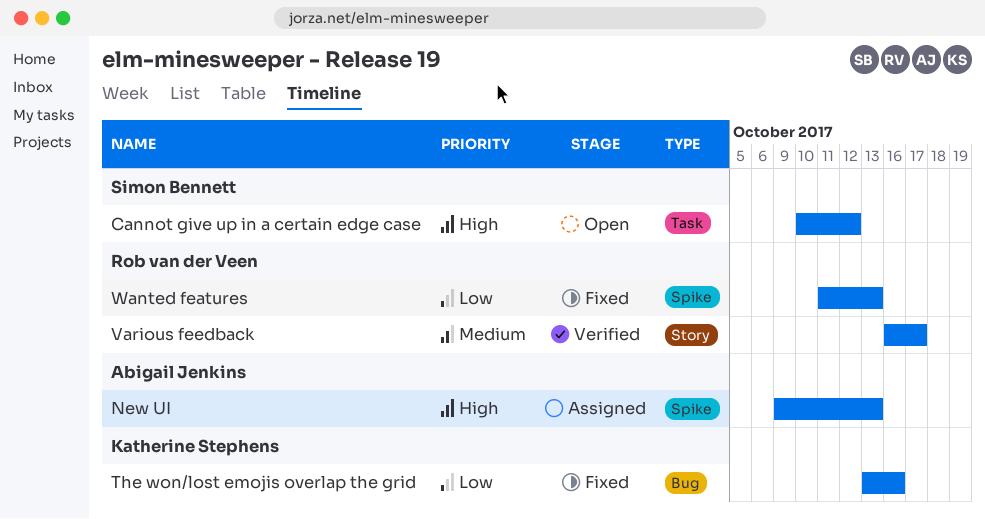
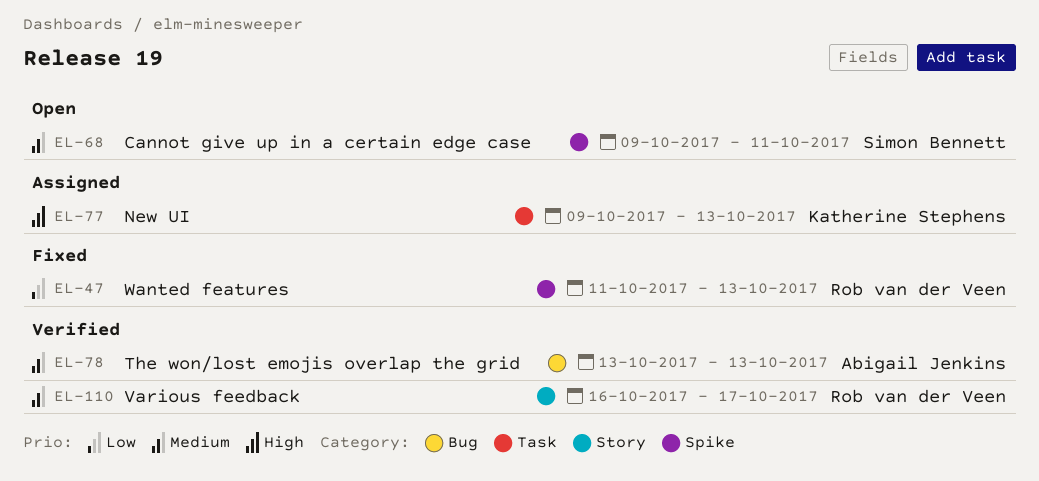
Cannot give up in a certain edge case, priority: High -> Medium
Cannot give up in a certain edge case, label: Task -> Spike
Cannot give up in a certain edge case, start: Oct 10 -> Oct 9
Cannot give up in a certain edge case, due: Oct 12 -> Oct 11
New UI, owner: Abigail Jenkins -> Katherine Stephens
New UI, label: Spike -> Task
The won/lost emojis overlap the grid, status: Fixed -> Verified
The won/lost emojis overlap the grid, owner: Katherine Stephens -> Abigail Jenkins
The won/lost emojis overlap the grid, priority: Low -> Medium
The won/lost emojis overlap the grid, due: Oct 16 -> Oct 13

